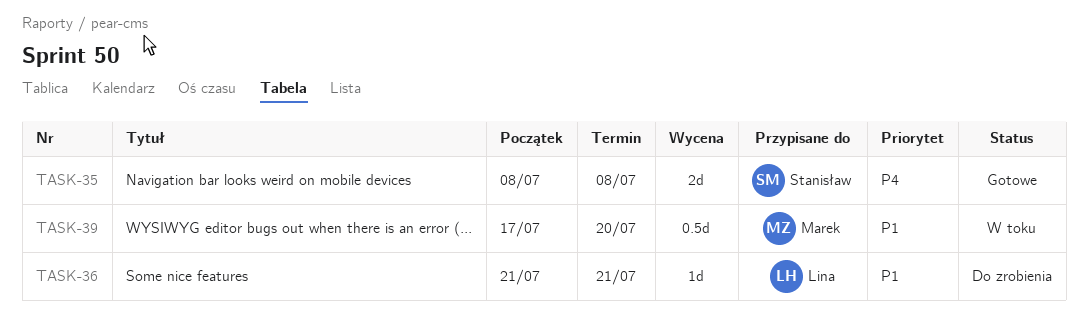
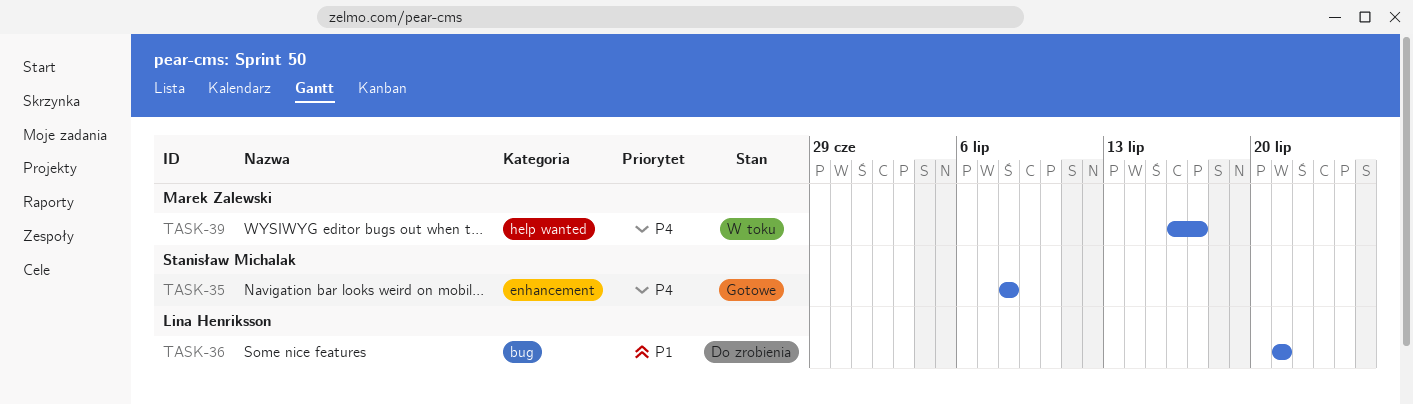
TASK-39, priority: P1 -> P4
TASK-39, start: Jul 17 -> Jul 16
TASK-39, due: Jul 20 -> Jul 17

